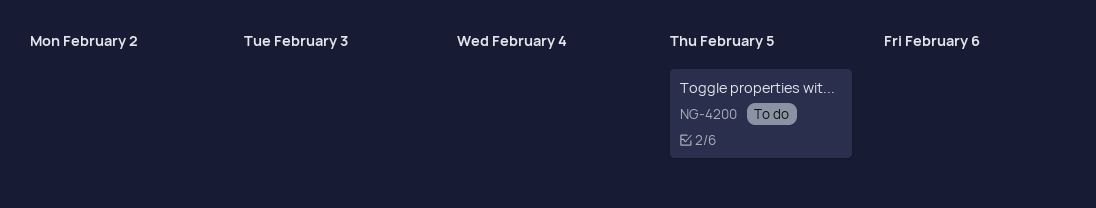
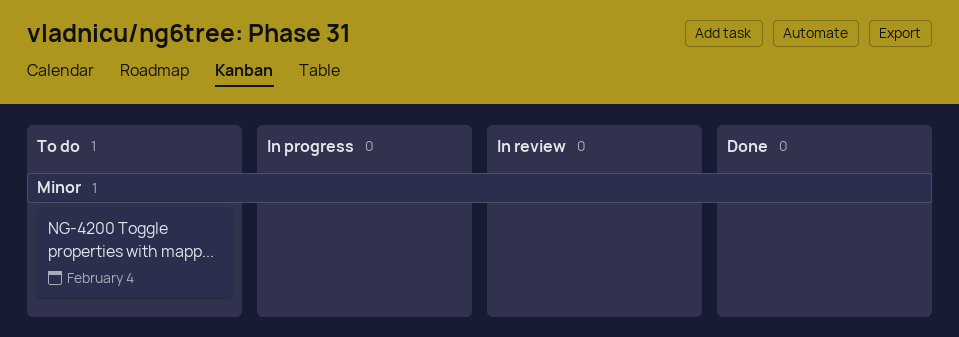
NG-4200, due: Feb 5 -> Feb 4

